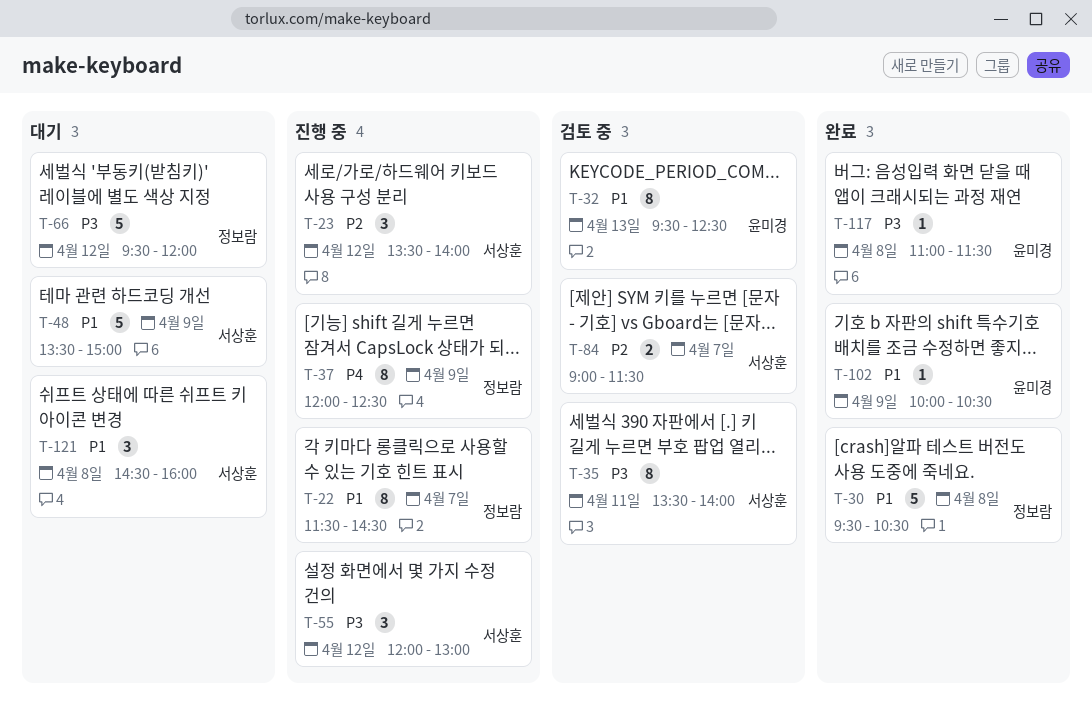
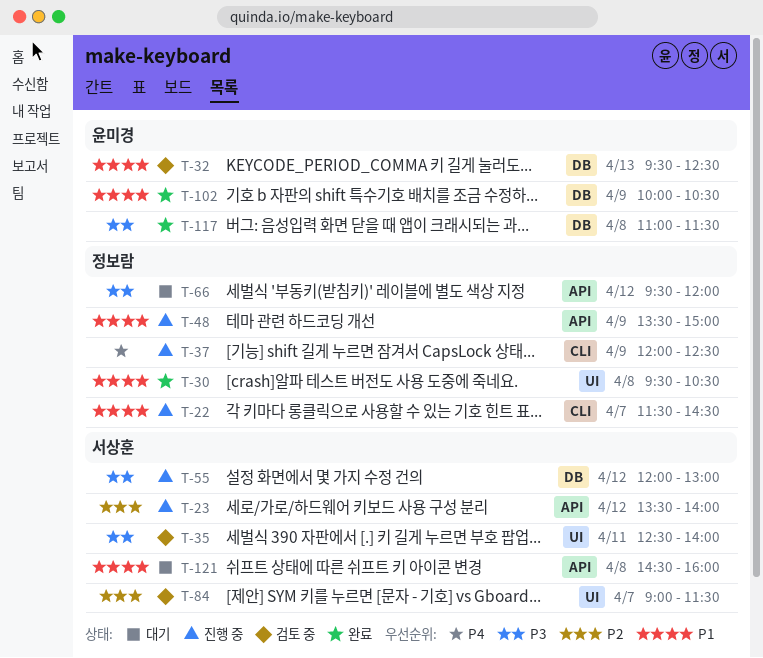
T-35, begins: 13:30 -> 12:30
T-48, status: 대기 -> 진행 중
T-48, owner: 서상훈 -> 정보람

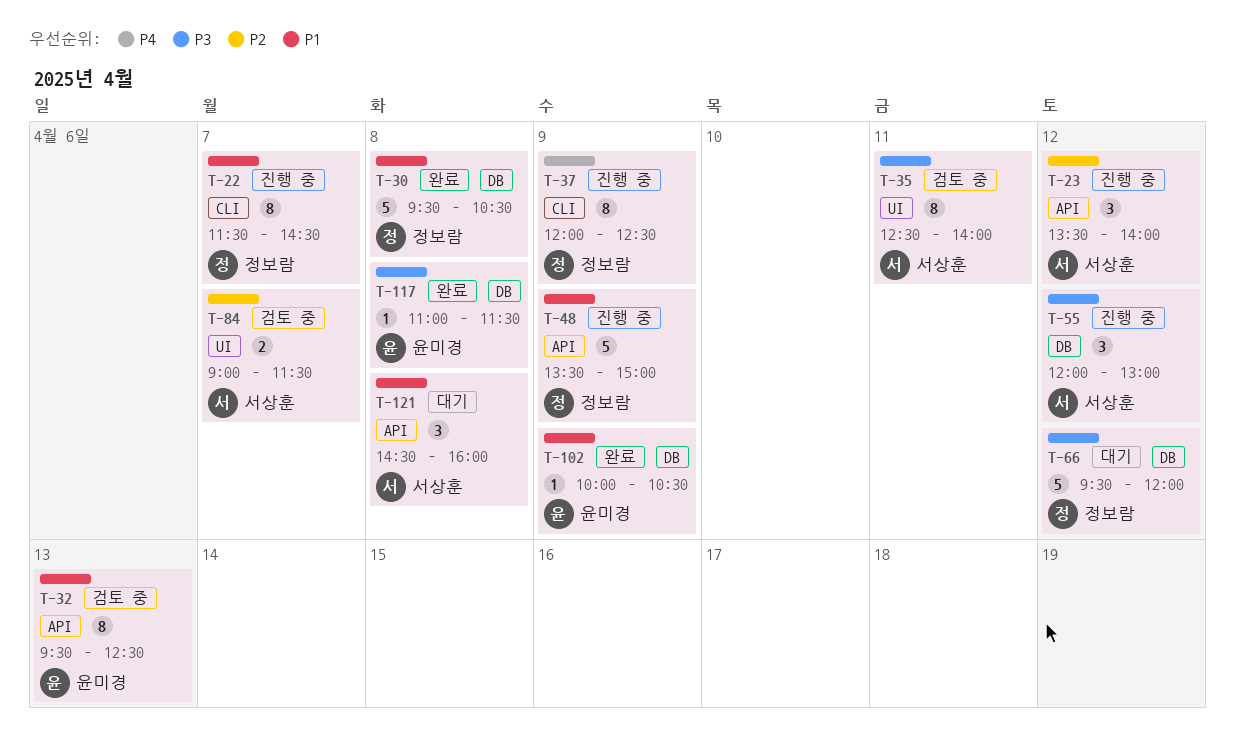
T-30, label: UI -> DB
T-32, label: DB -> API
T-66, label: API -> DB

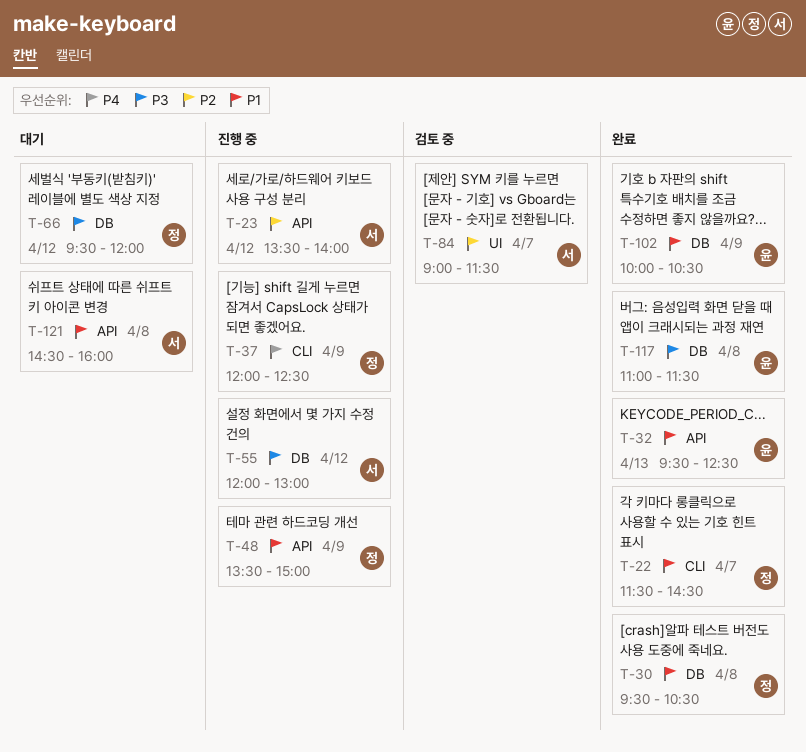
T-22, status: 진행 중 -> 완료
T-32, status: 검토 중 -> 완료
T-35: present -> none

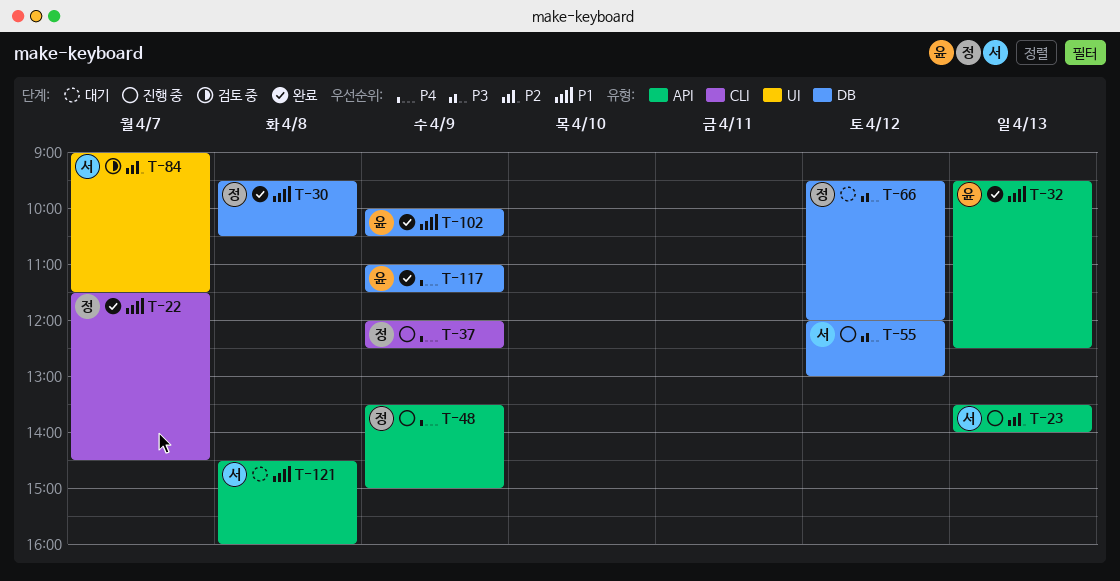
T-23, day: Apr 12 -> Apr 13
T-48, priority: P1 -> P4
T-117, priority: P3 -> P4
T-117, day: Apr 8 -> Apr 9

